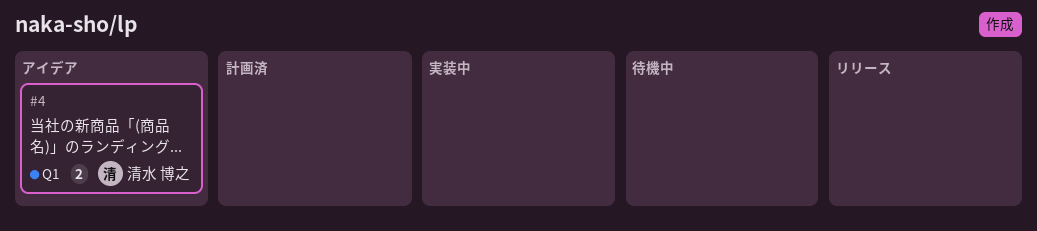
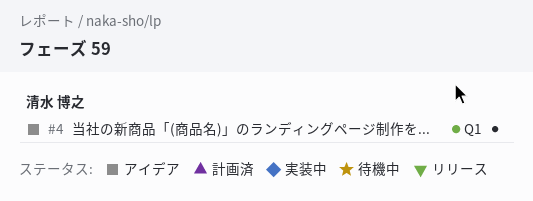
#4, estimate: 2 -> 1

